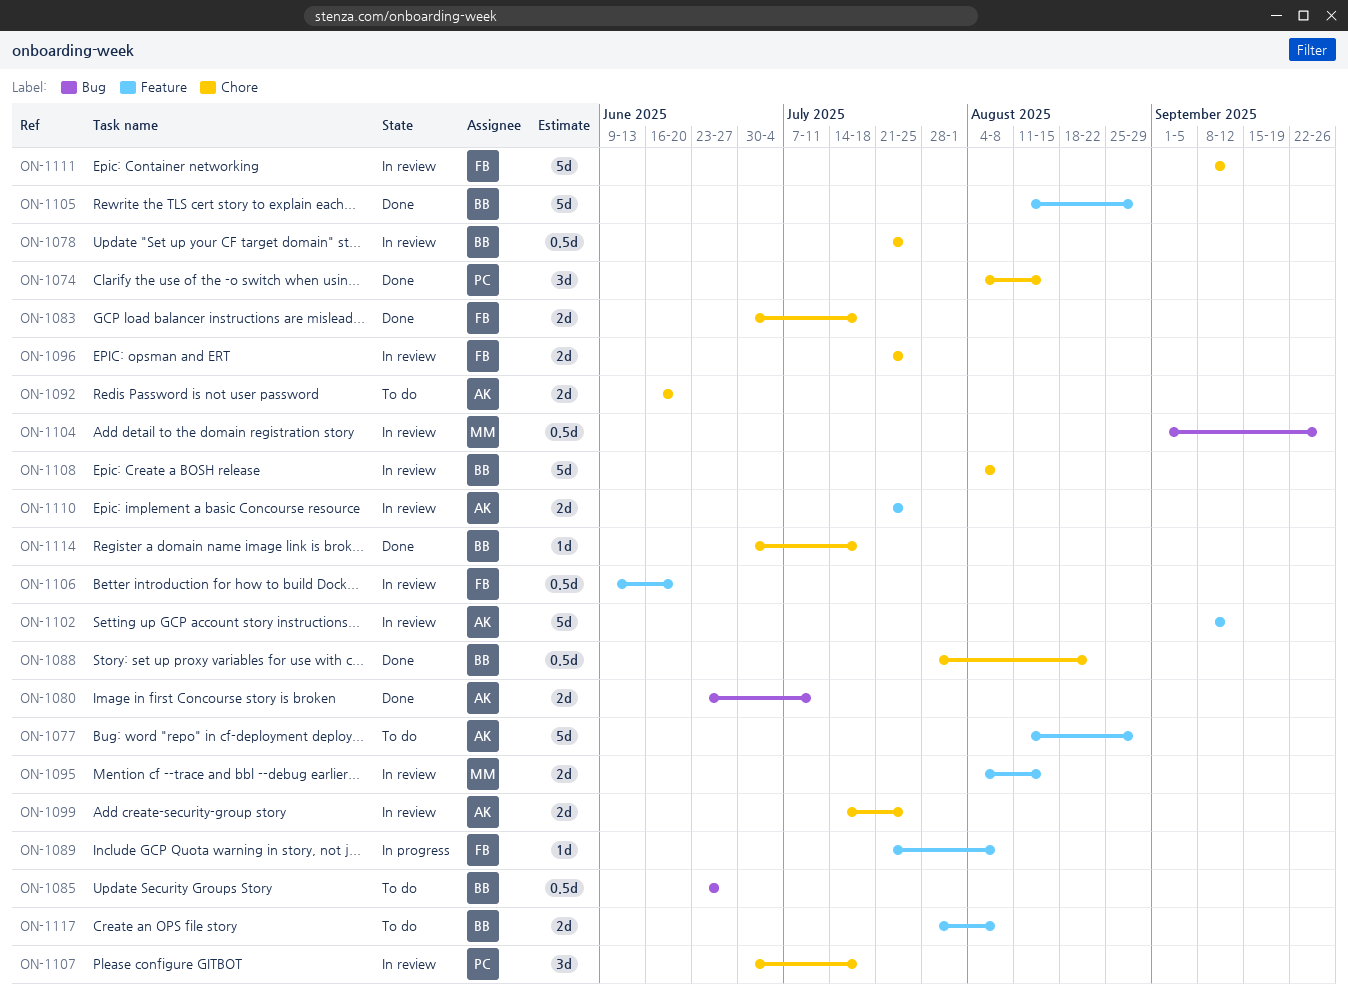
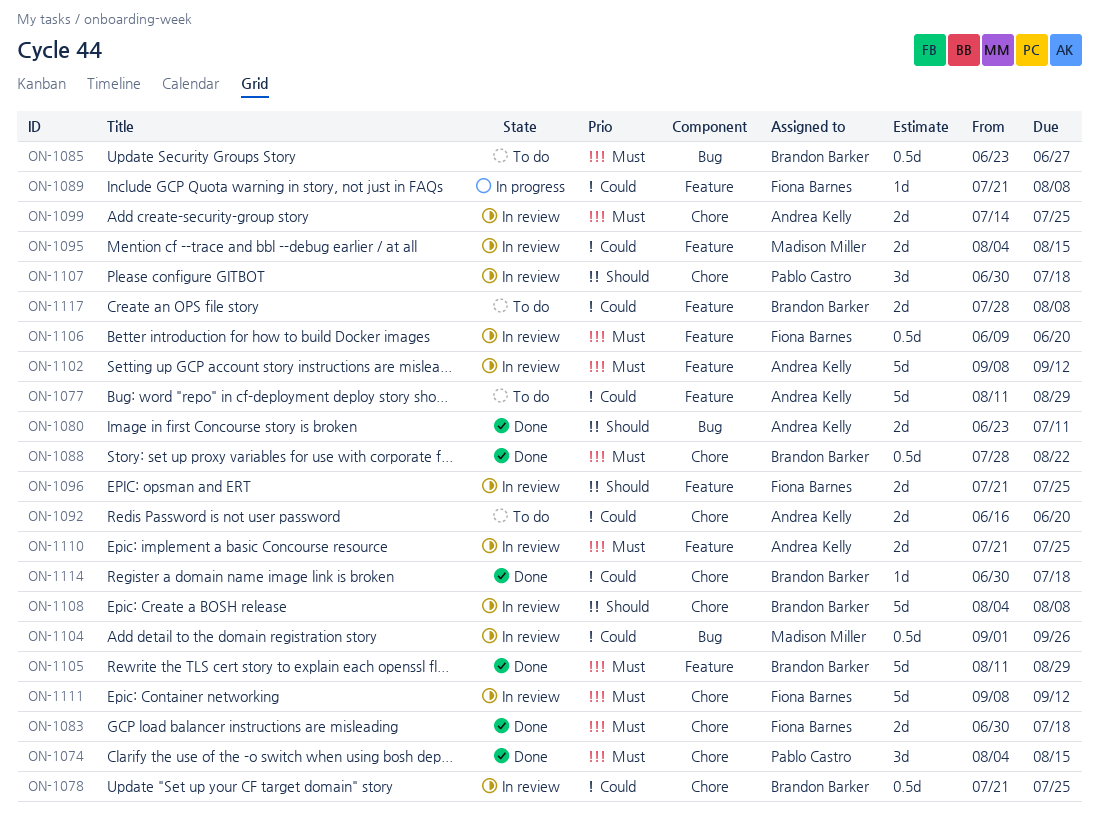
ON-1096, label: Chore -> Feature

